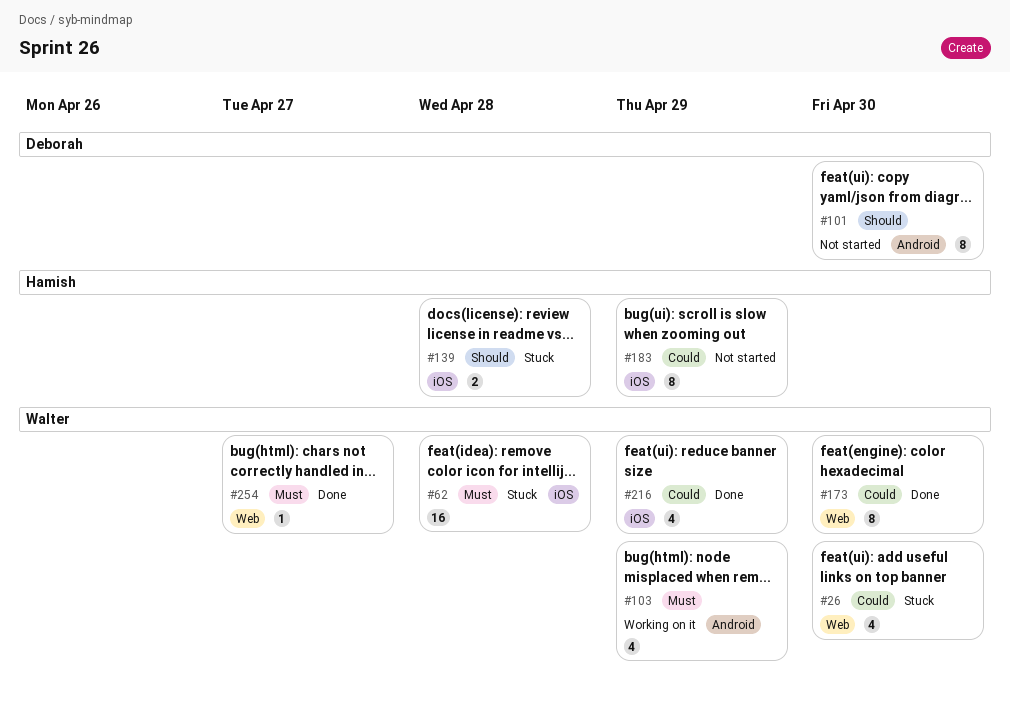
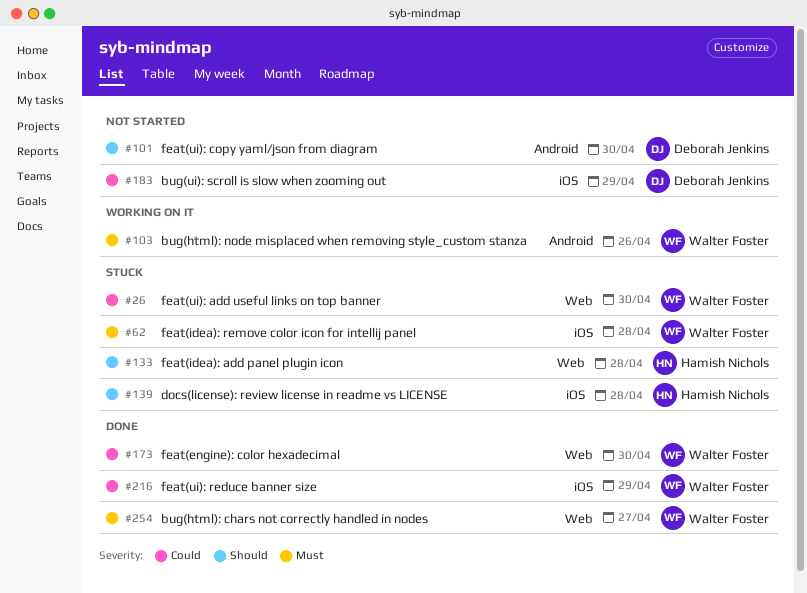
#103, due: Apr 29 -> Apr 26
#133: none -> present
#183, owner: Hamish Nichols -> Deborah Jenkins

